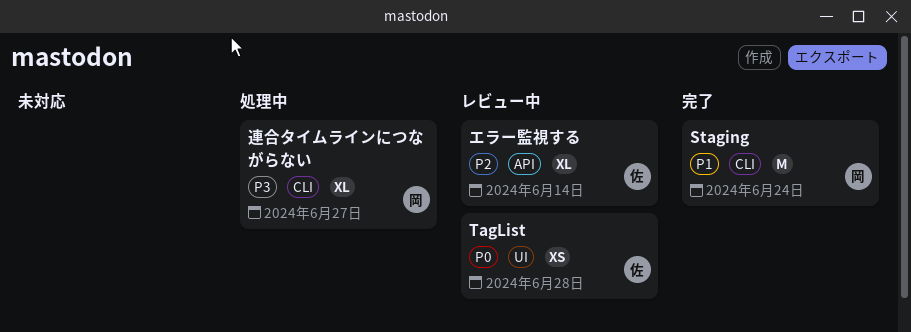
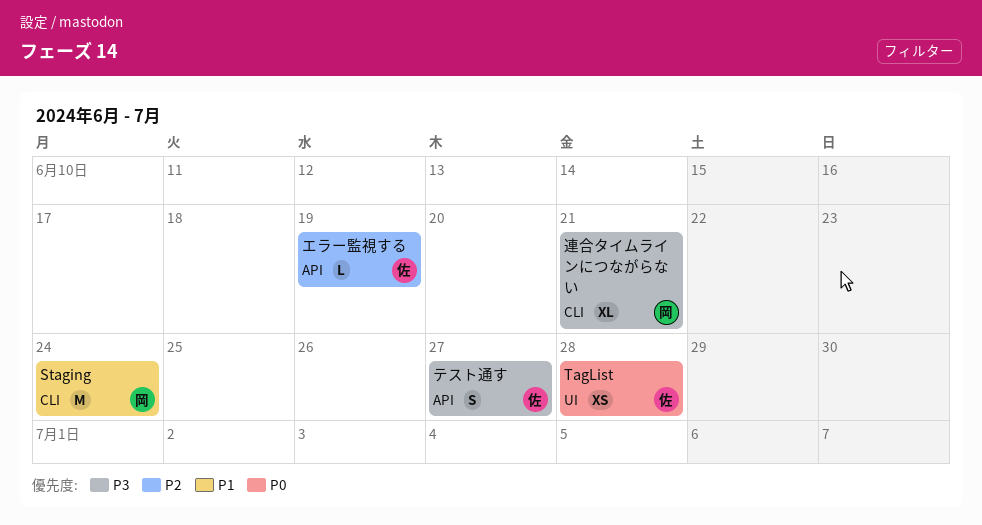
エラー監視する, estimate: XL -> L
エラー監視する, due: Jun 14 -> Jun 19
テスト通す: none -> present
連合タイムラインにつながらない, due: Jun 27 -> Jun 21

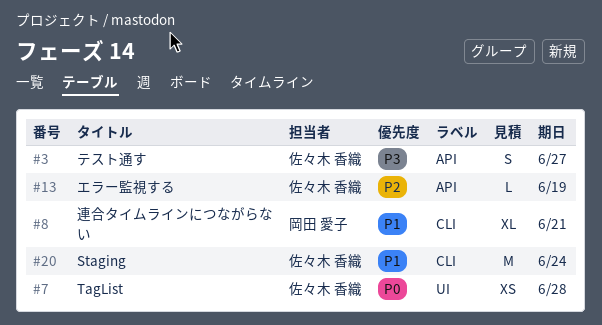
Staging, owner: 岡田 愛子 -> 佐々木 香織
連合タイムラインにつながらない, priority: P3 -> P1

